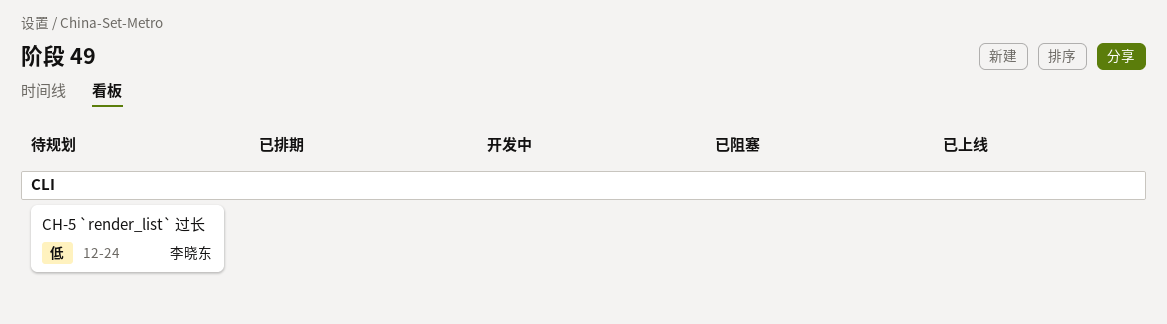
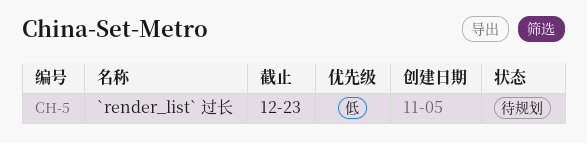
CH-5, due: Dec 24 -> Dec 23

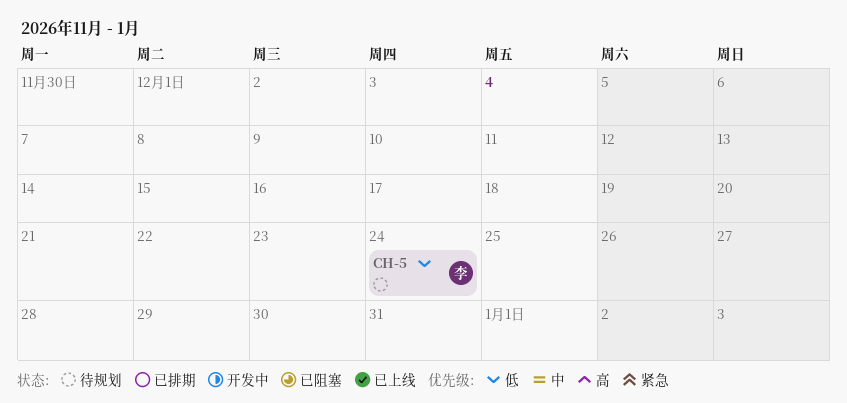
CH-5, due: Dec 23 -> Dec 24

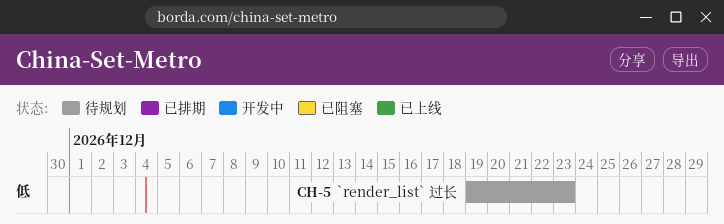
CH-5, due: Dec 24 -> Dec 23

